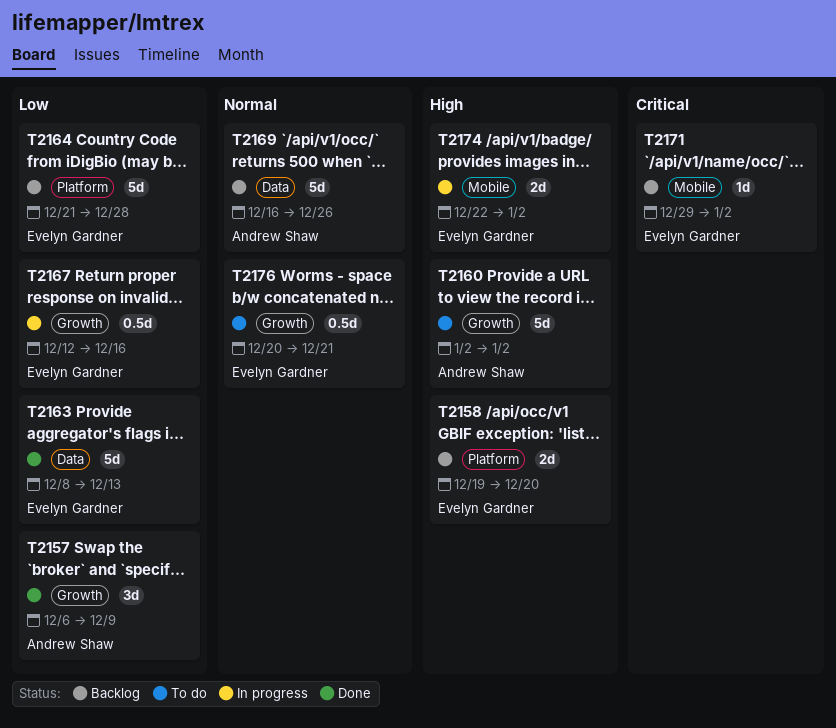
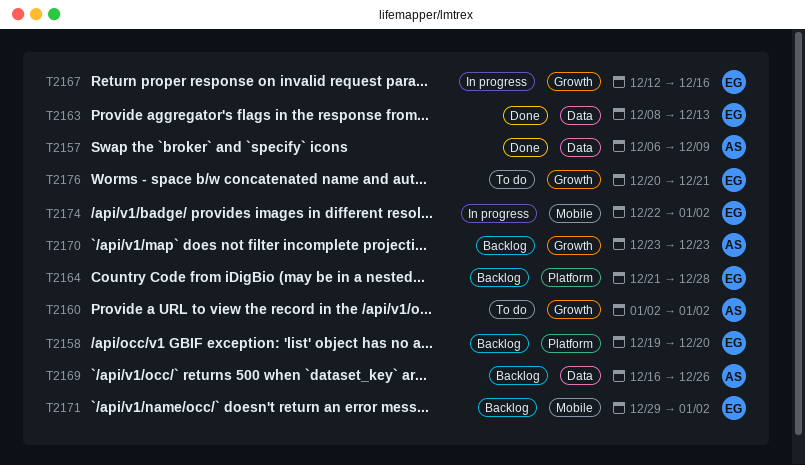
T2157, label: Growth -> Data
T2170: none -> present

